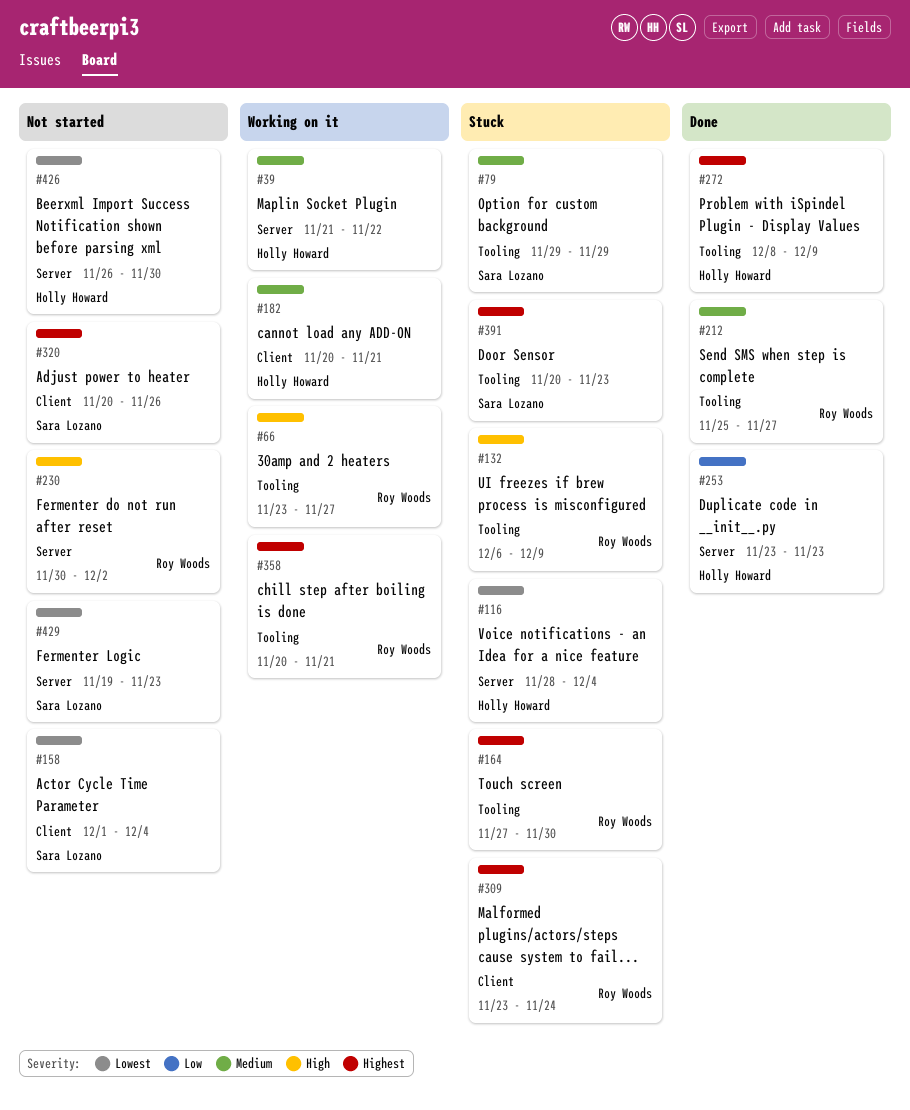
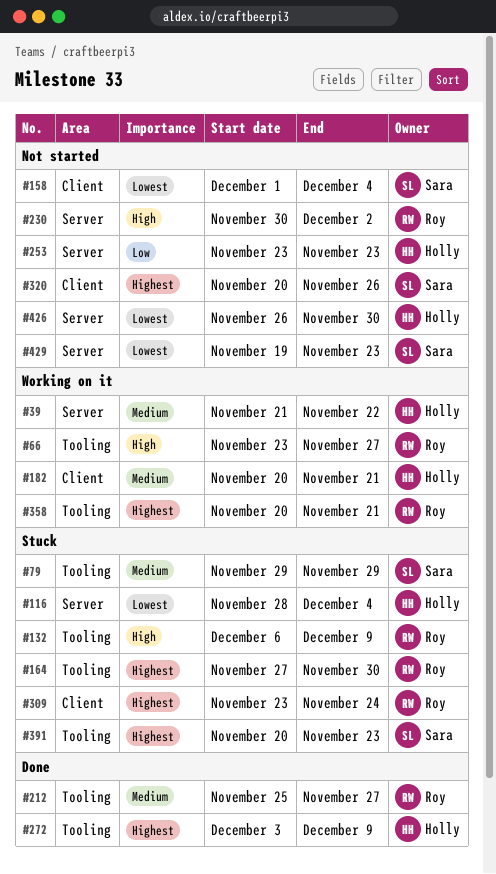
#253, status: Done -> Not started
#272, start: Dec 8 -> Dec 3

